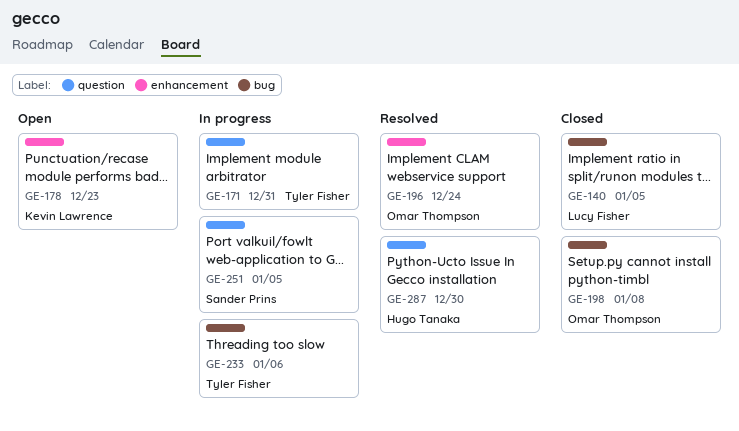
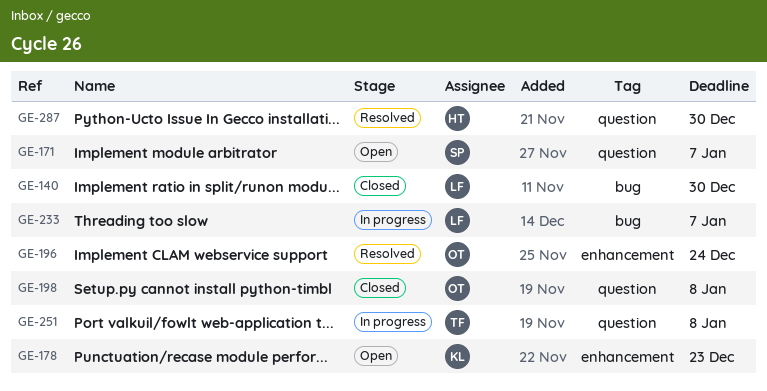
GE-140, due: Jan 5 -> Dec 30
GE-171, status: In progress -> Open
GE-171, owner: Tyler Fisher -> Sander Prins
GE-171, due: Dec 31 -> Jan 7
GE-198, label: bug -> question
GE-233, owner: Tyler Fisher -> Lucy Fisher
GE-233, due: Jan 6 -> Jan 7
GE-251, owner: Sander Prins -> Tyler Fisher
GE-251, due: Jan 5 -> Jan 8

